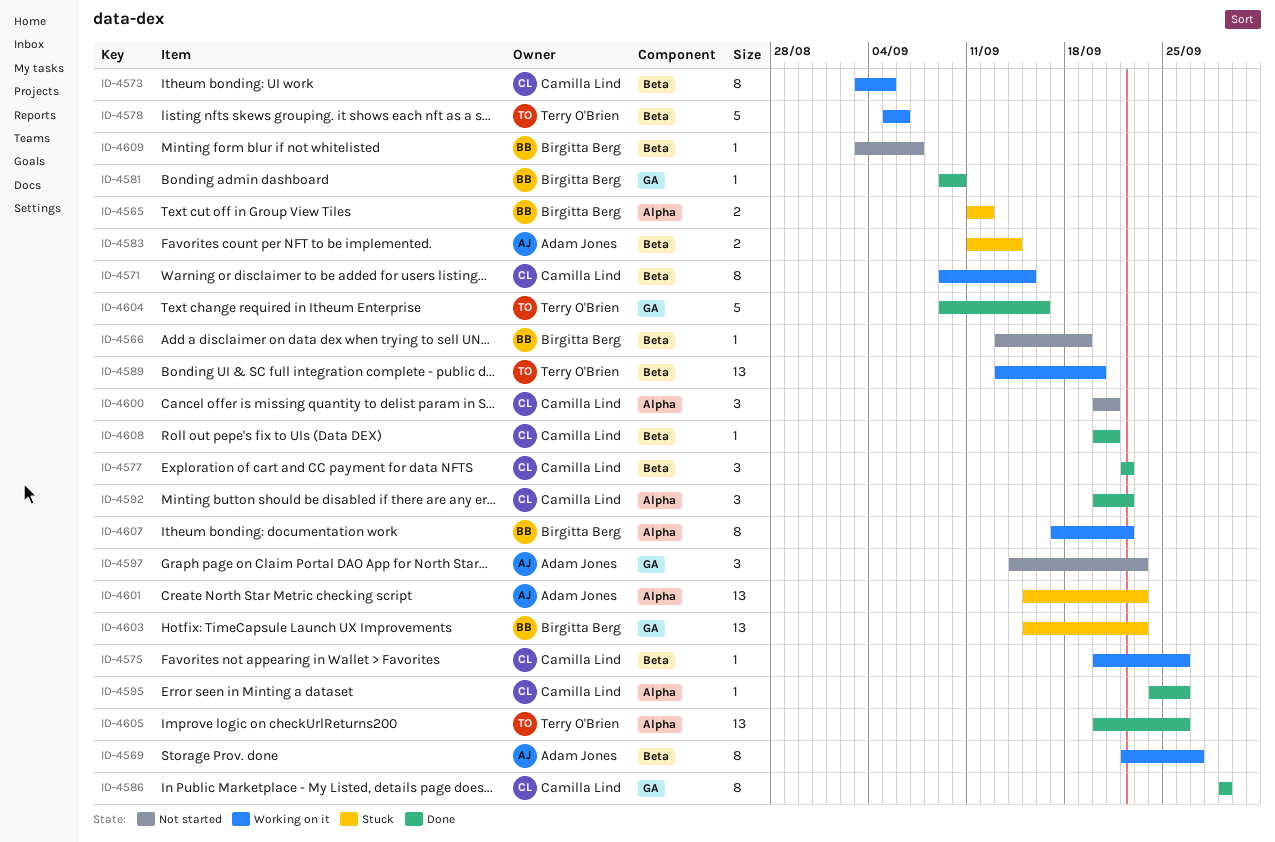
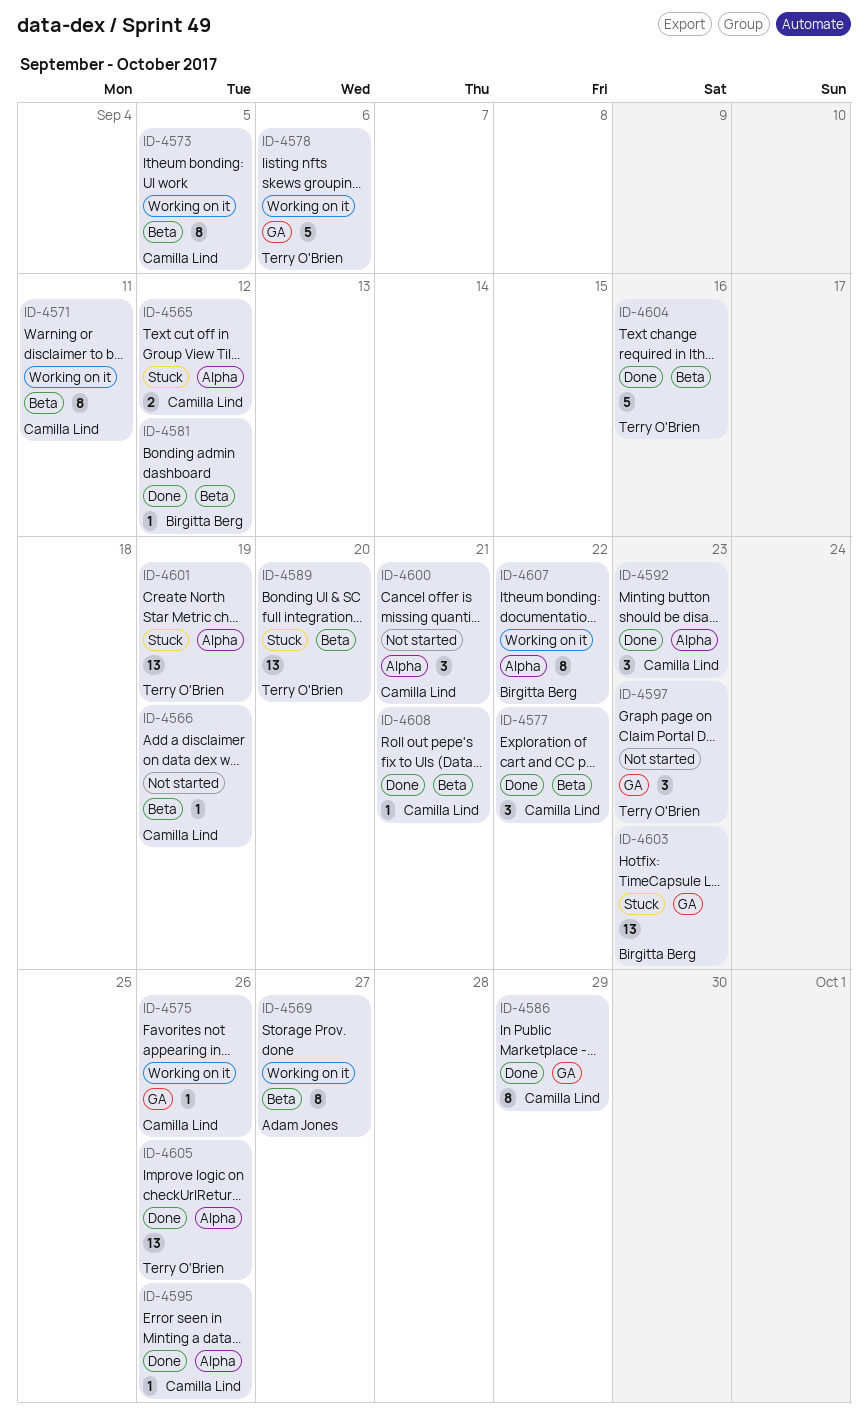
ID-4565, owner: Birgitta Berg -> Camilla Lind
ID-4566, owner: Birgitta Berg -> Camilla Lind
ID-4571, due: Sep 15 -> Sep 11
ID-4575, label: Beta -> GA
ID-4578, label: Beta -> GA
ID-4581, label: GA -> Beta
ID-4581, due: Sep 10 -> Sep 12
ID-4583: present -> none
ID-4589, status: Working on it -> Stuck
ID-4592, due: Sep 22 -> Sep 23
ID-4597, owner: Adam Jones -> Terry O'Brien
ID-4601, owner: Adam Jones -> Terry O'Brien
ID-4601, due: Sep 23 -> Sep 19
ID-4604, label: GA -> Beta
ID-4609: present -> none

